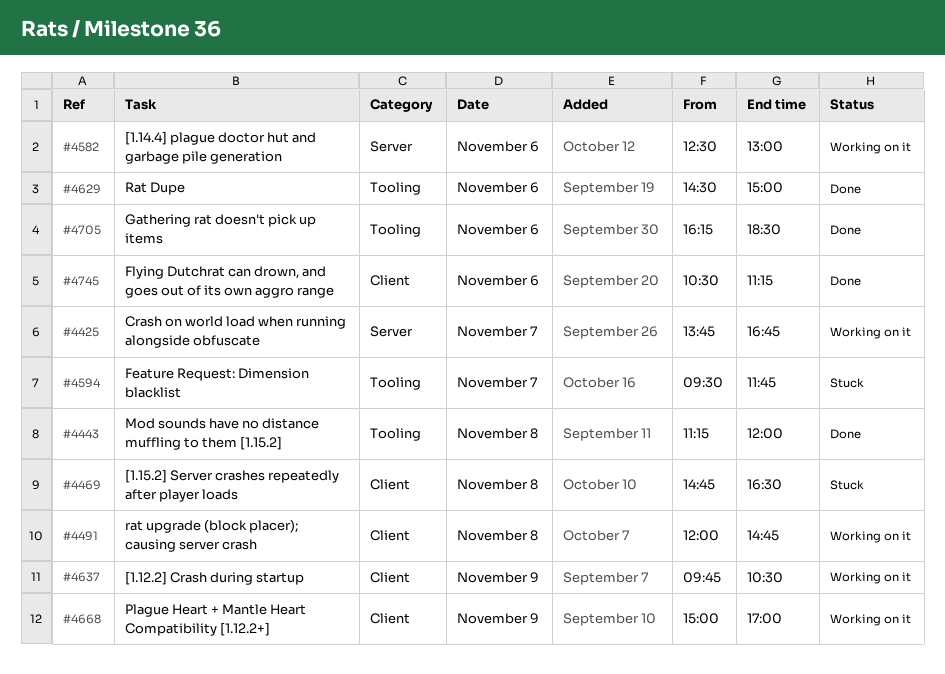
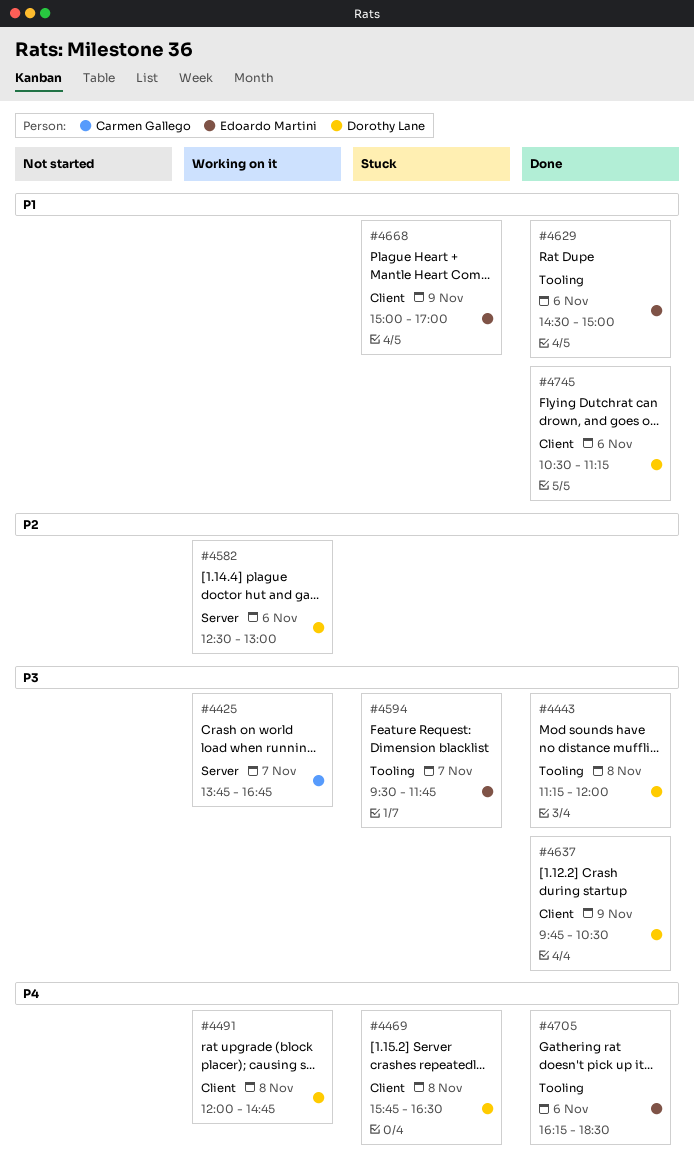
#4469, begins: 14:45 -> 15:45
#4637, status: Working on it -> Done
#4668, status: Working on it -> Stuck

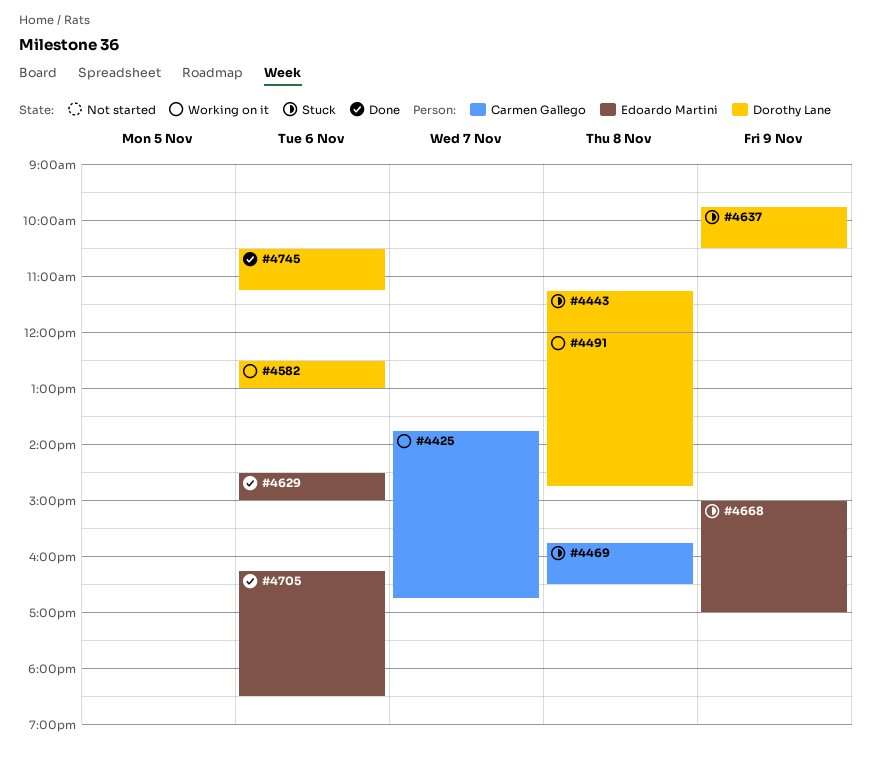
#4443, status: Done -> Stuck
#4469, owner: Dorothy Lane -> Carmen Gallego
#4594: present -> none
#4637, status: Done -> Stuck

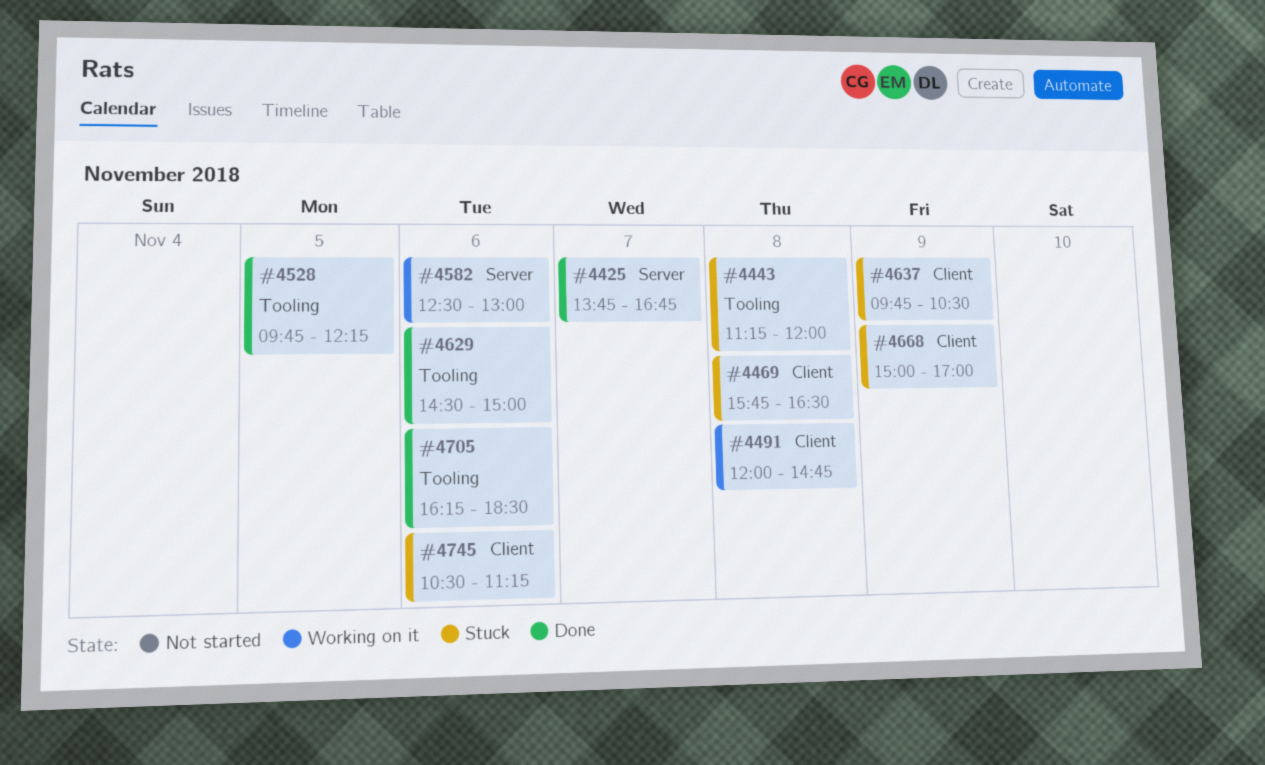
#4425, status: Working on it -> Done
#4528: none -> present
#4745, status: Done -> Stuck

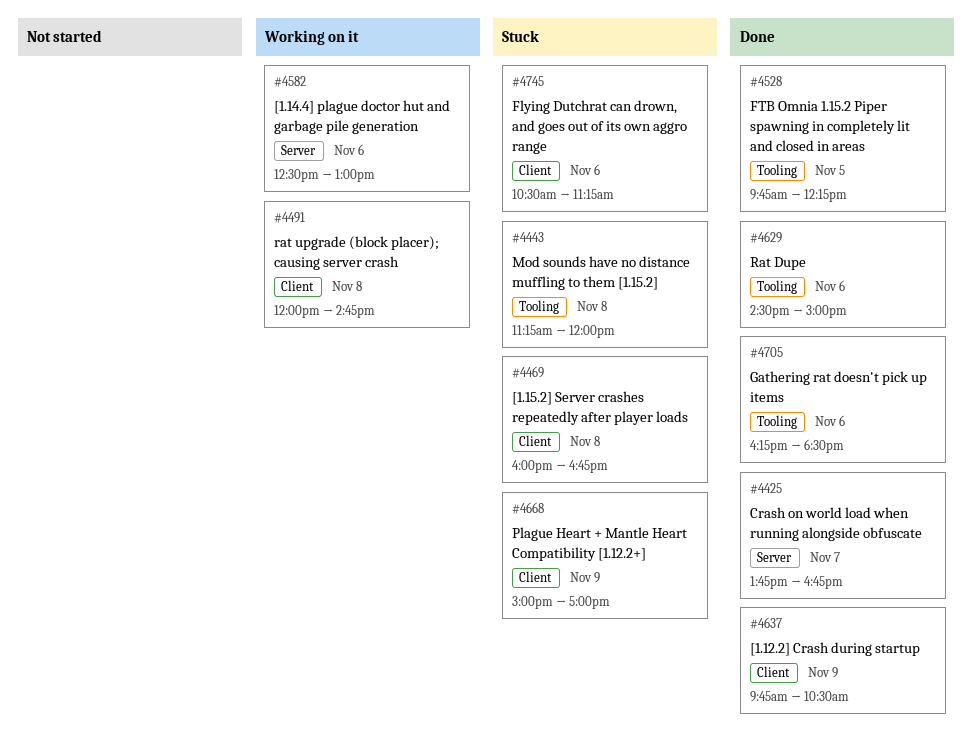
#4469, begins: 15:45 -> 16:00
#4469, ends: 16:30 -> 16:45
#4637, status: Stuck -> Done

